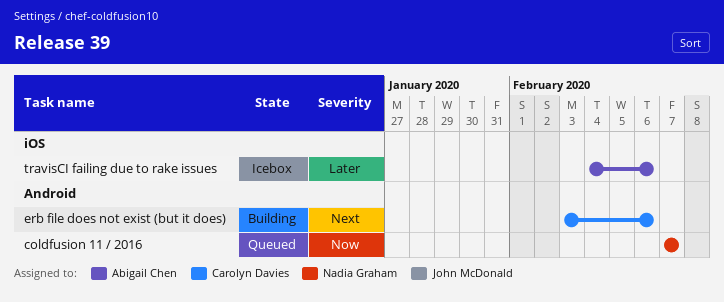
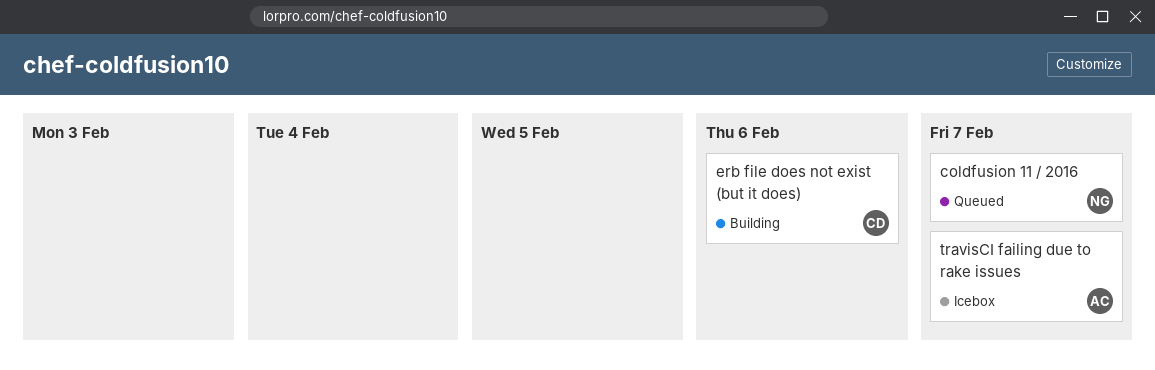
travisCI failing due to rake issues, due: Feb 6 -> Feb 7

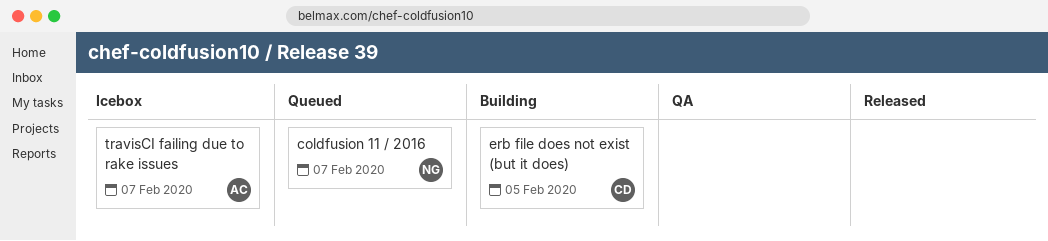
erb file does not exist (but it does), due: Feb 6 -> Feb 5

